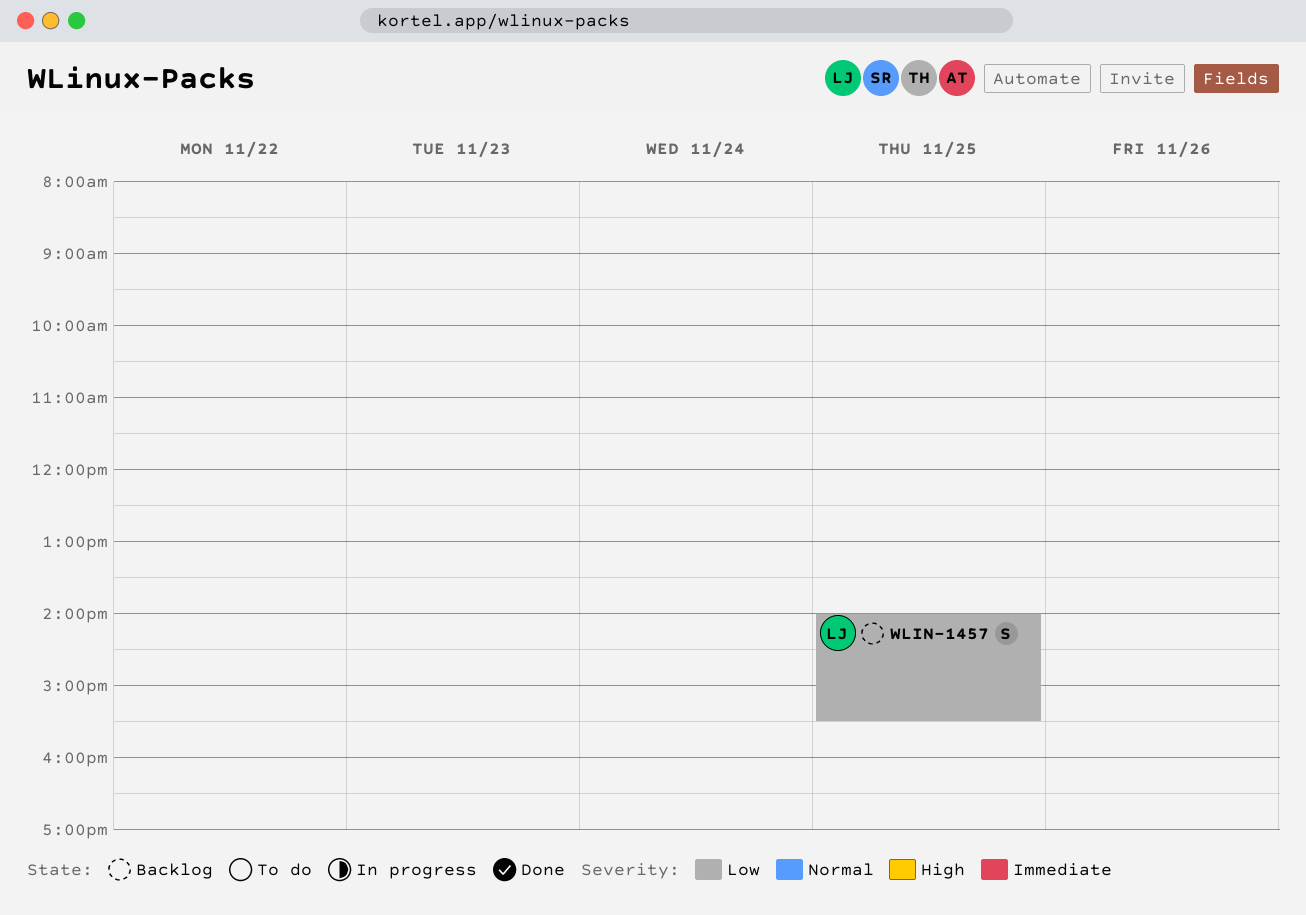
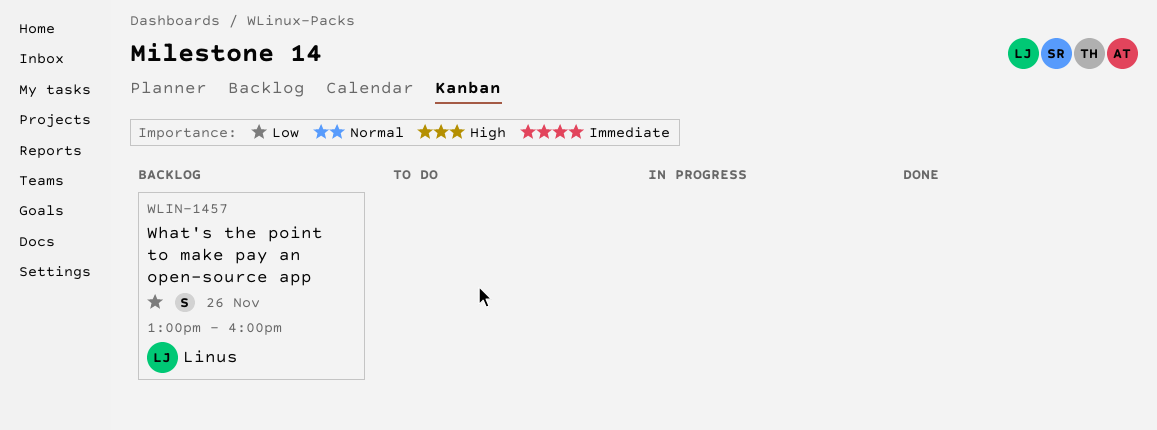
WLIN-1457, day: Nov 25 -> Nov 26
WLIN-1457, begins: 14:00 -> 13:00
WLIN-1457, ends: 15:30 -> 16:00

